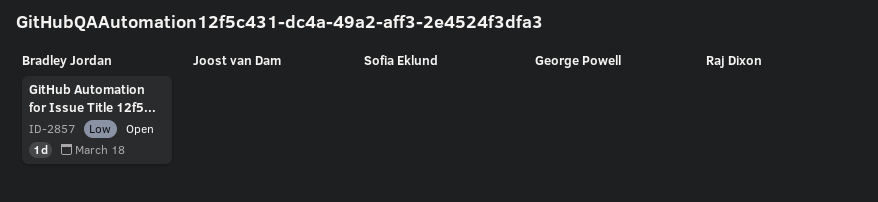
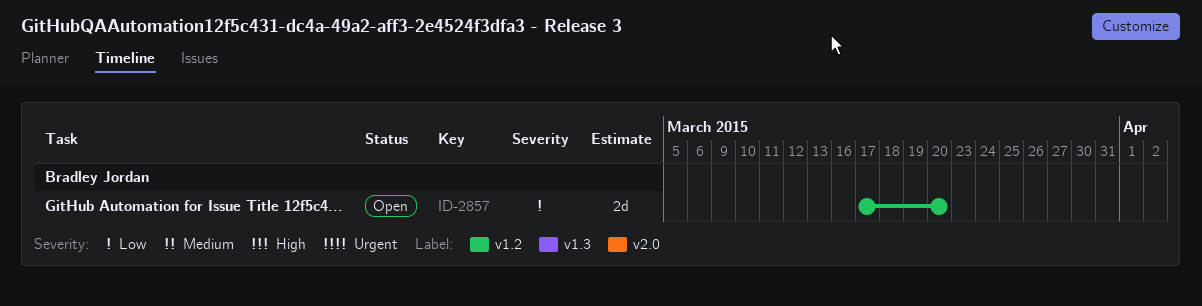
ID-2857, estimate: 1d -> 2d
ID-2857, due: Mar 18 -> Mar 20

